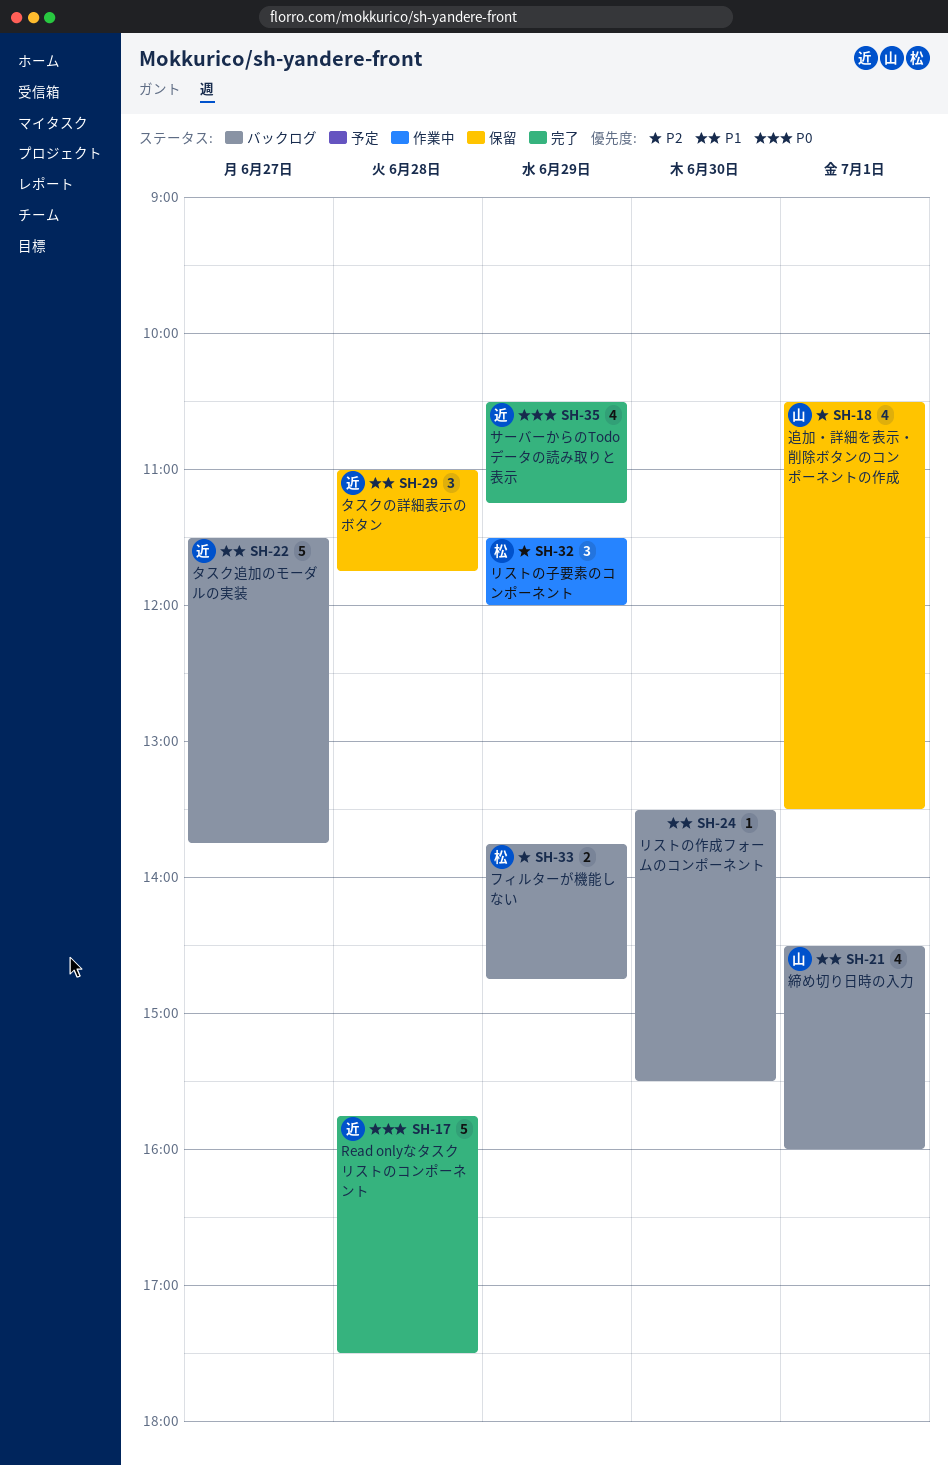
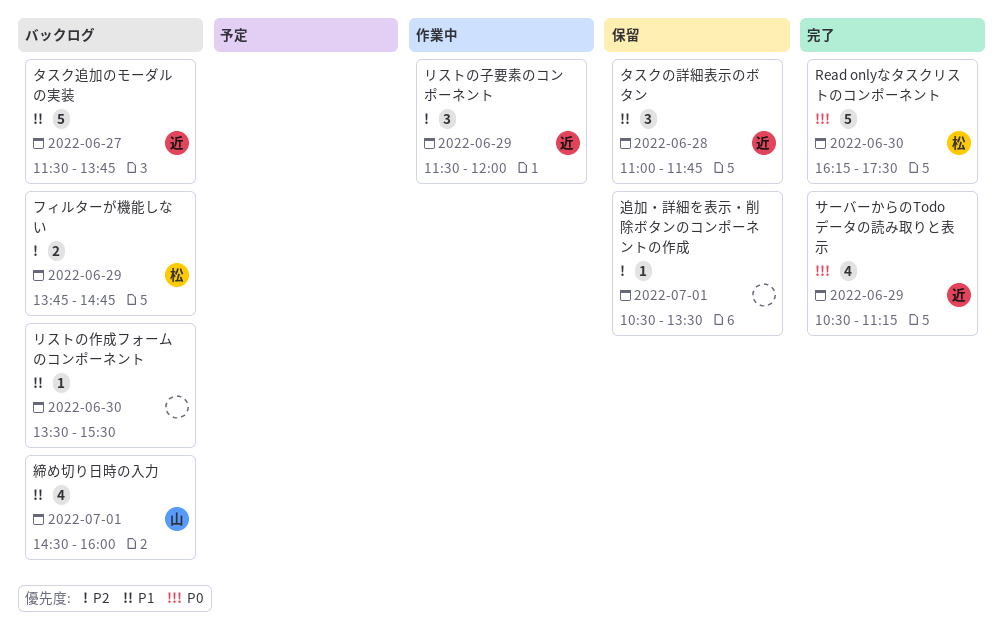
Read onlyなタスクリストのコンポーネント, owner: 近 -> 松
Read onlyなタスクリストのコンポーネント, day: Jun 28 -> Jun 30
Read onlyなタスクリストのコンポーネント, begins: 15:45 -> 16:15
リストの子要素のコンポーネント, owner: 松 -> 近
追加・詳細を表示・削除ボタンのコンポーネントの作成, owner: 山 -> none
追加・詳細を表示・削除ボタンのコンポーネントの作成, estimate: 4 -> 1

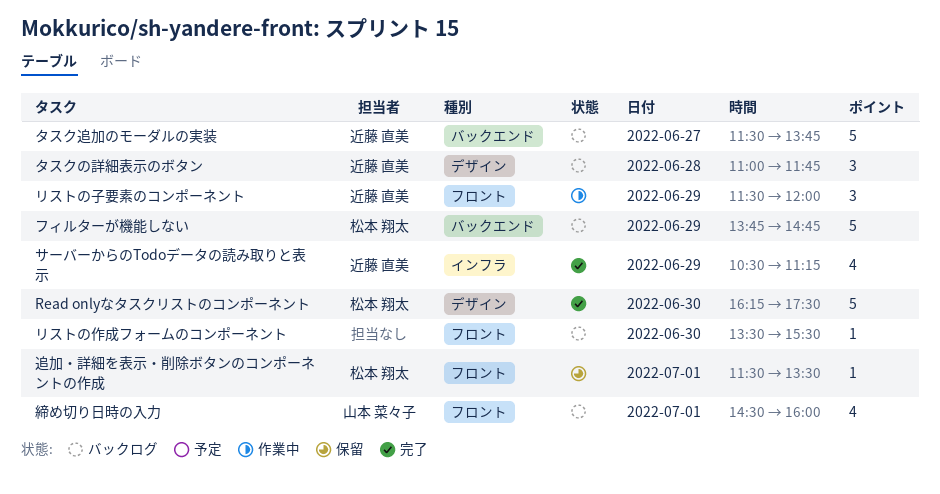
タスクの詳細表示のボタン, status: 保留 -> バックログ
フィルターが機能しない, estimate: 2 -> 5
追加・詳細を表示・削除ボタンのコンポーネントの作成, owner: none -> 松本 翔太
追加・詳細を表示・削除ボタンのコンポーネントの作成, begins: 10:30 -> 11:30

